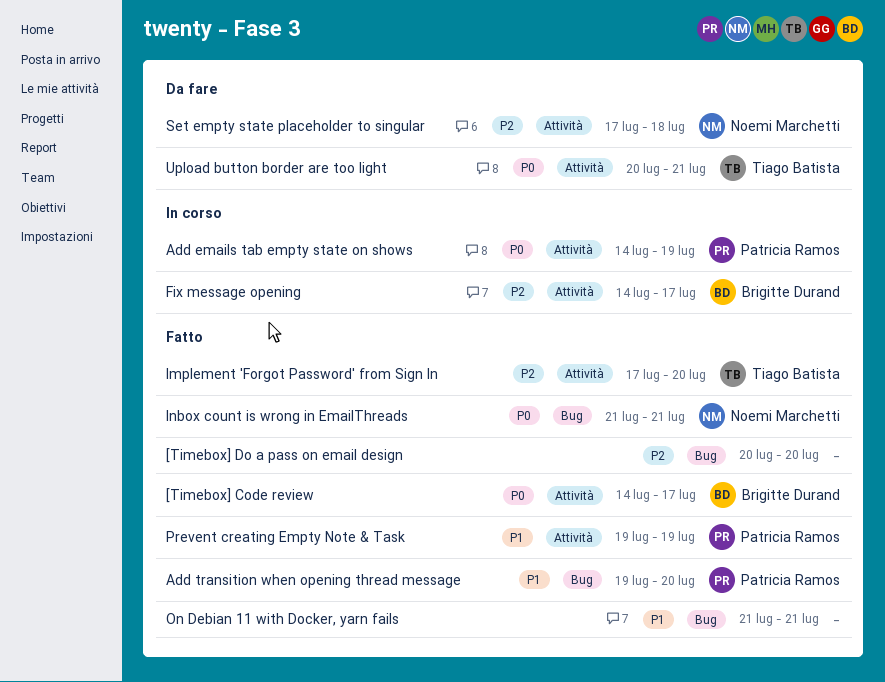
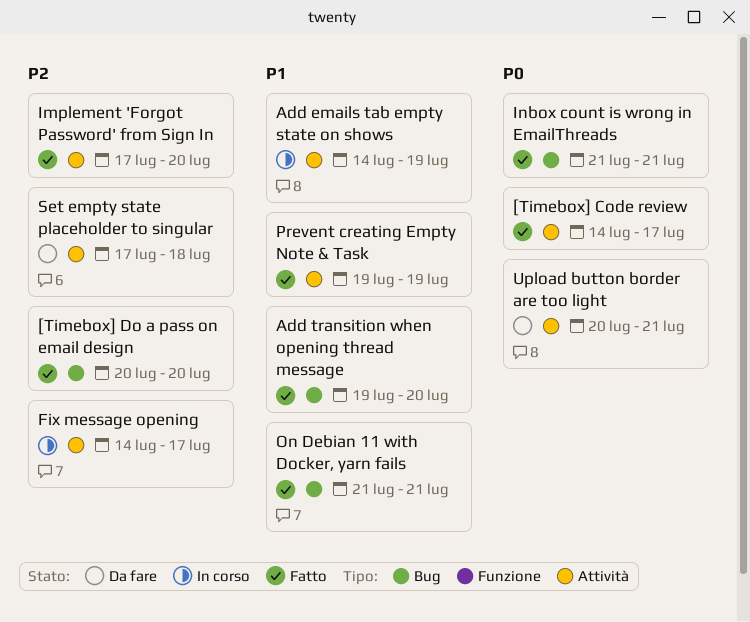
Add emails tab empty state on shows, priority: P0 -> P1

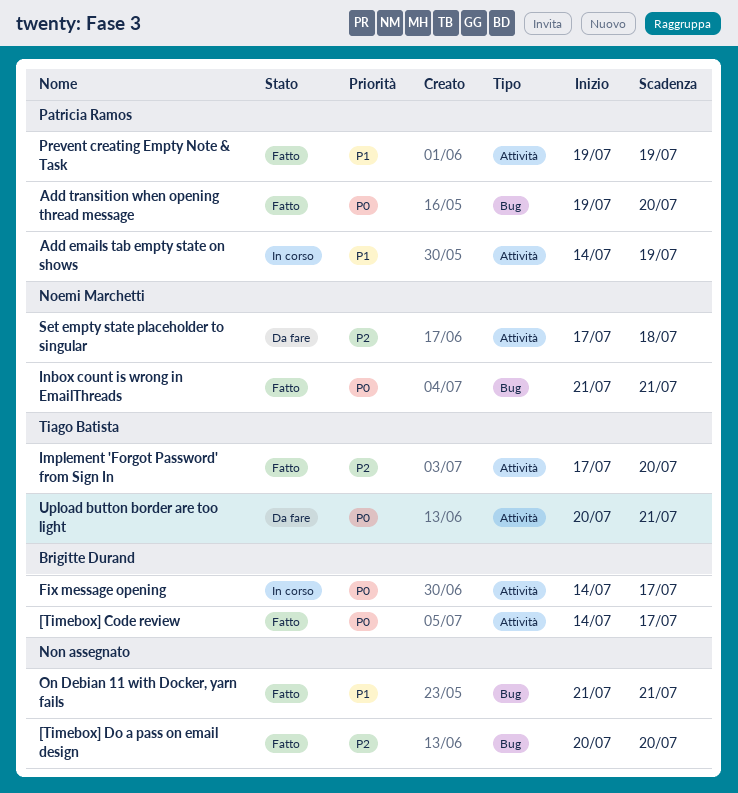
Add transition when opening thread message, priority: P1 -> P0
Fix message opening, priority: P2 -> P0

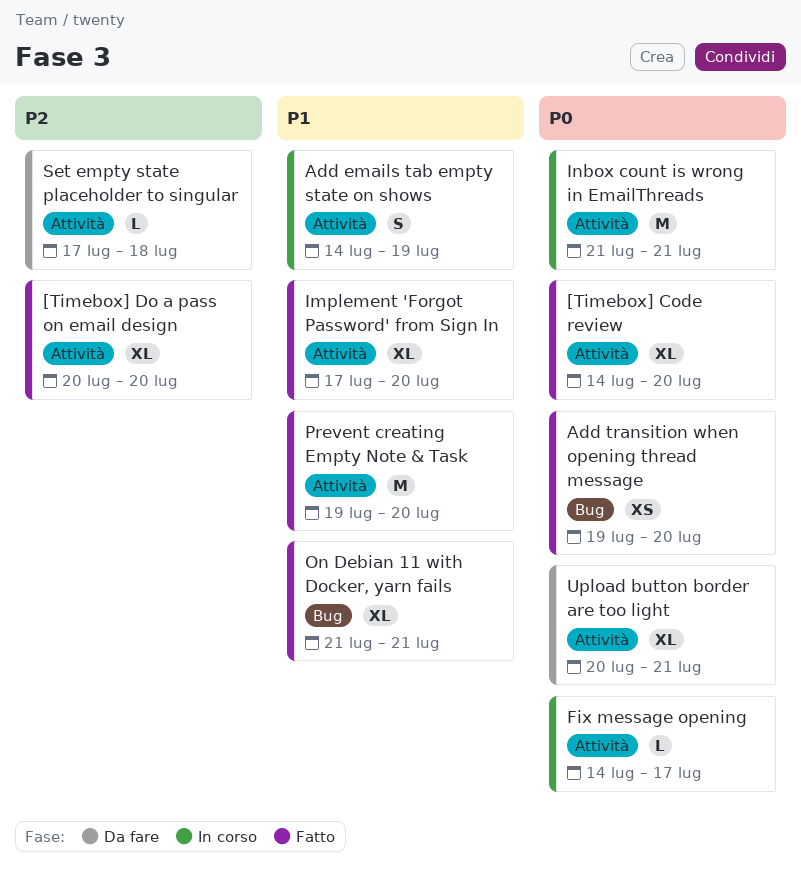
[Timebox] Code review, due: Jul 17 -> Jul 20
[Timebox] Do a pass on email design, label: Bug -> Attività
Implement 'Forgot Password' from Sign In, priority: P2 -> P1
Inbox count is wrong in EmailThreads, status: Fatto -> In corso
Inbox count is wrong in EmailThreads, label: Bug -> Attività
Prevent creating Empty Note & Task, due: Jul 19 -> Jul 20

